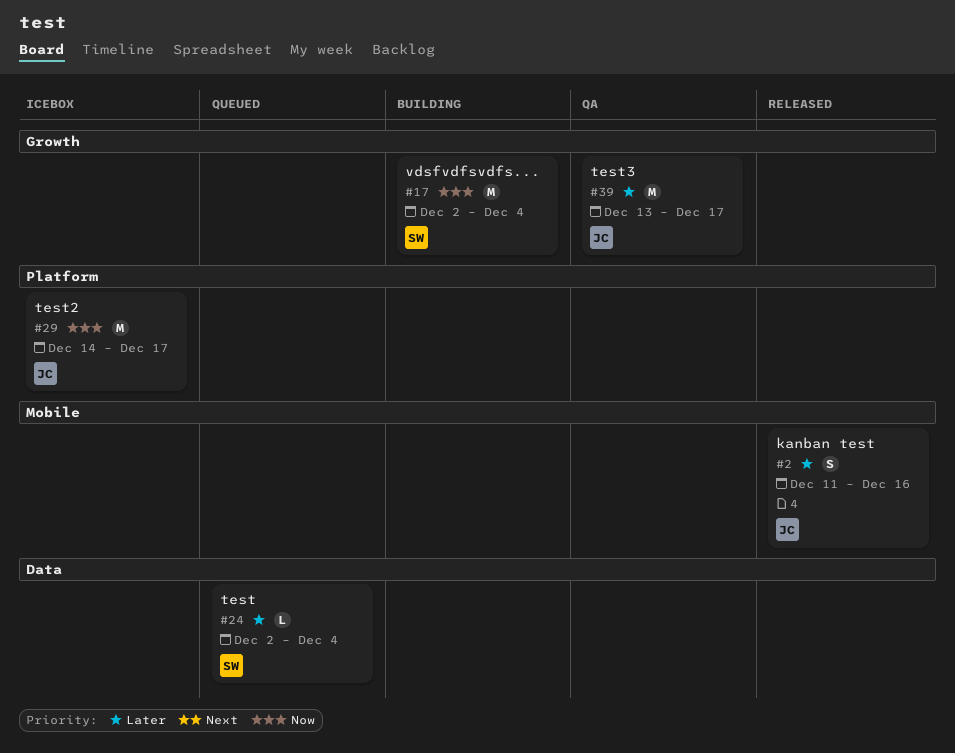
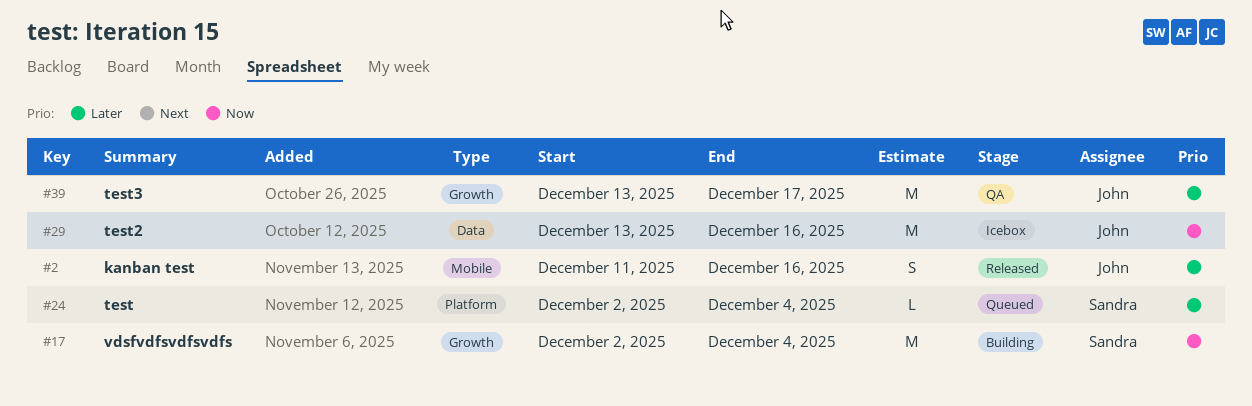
#24, label: Data -> Platform
#29, label: Platform -> Data
#29, start: Dec 14 -> Dec 13
#29, due: Dec 17 -> Dec 16

